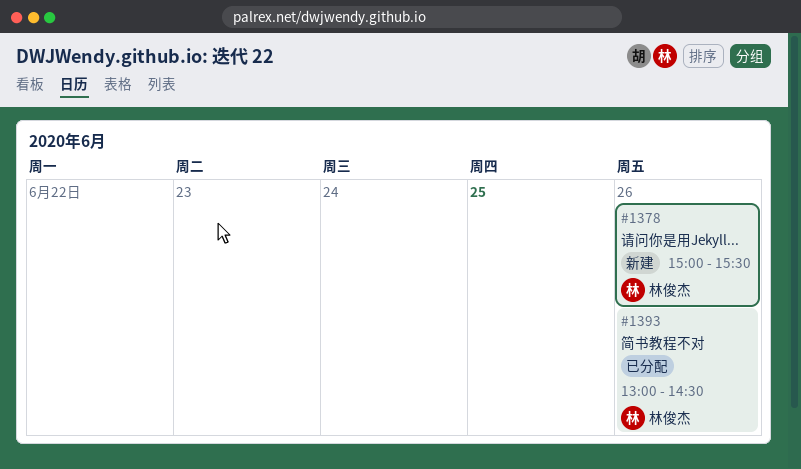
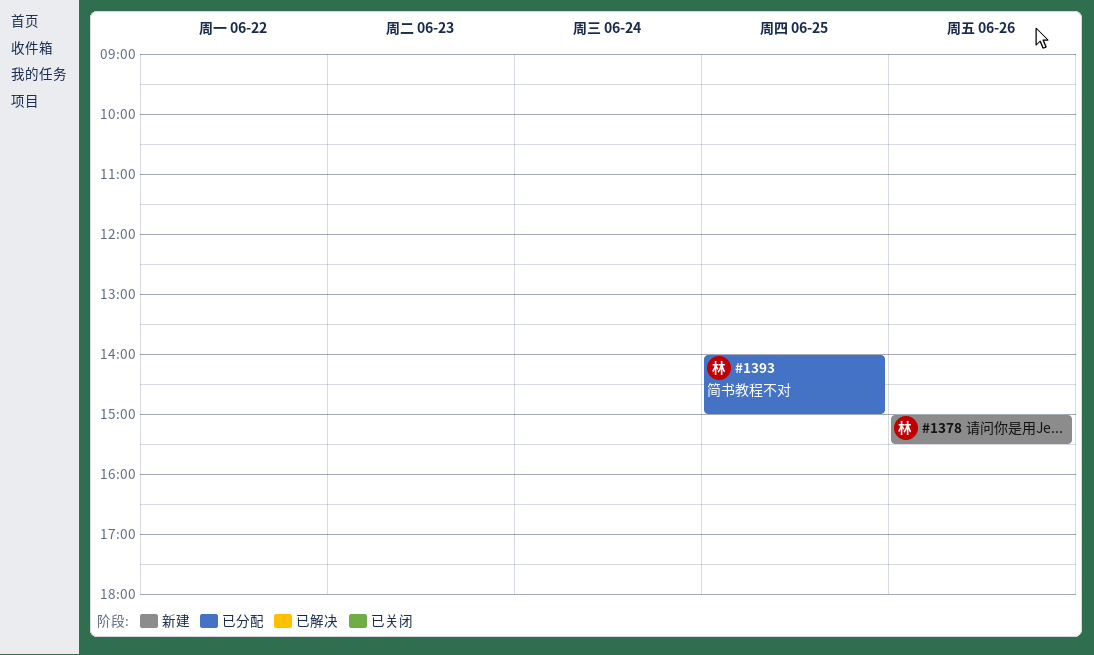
#1393, day: Jun 26 -> Jun 25
#1393, begins: 13:00 -> 14:00
#1393, ends: 14:30 -> 15:00

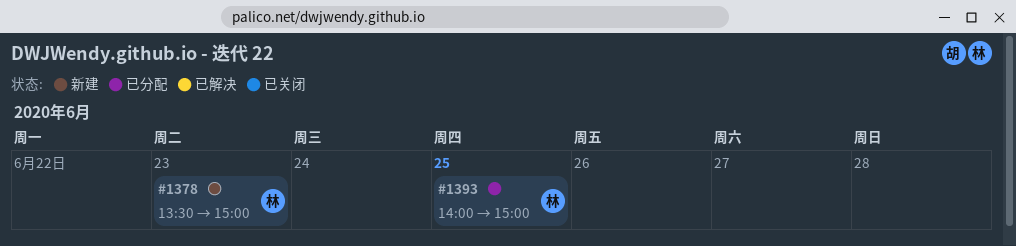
#1378, day: Jun 26 -> Jun 23
#1378, begins: 15:00 -> 13:30
#1378, ends: 15:30 -> 15:00

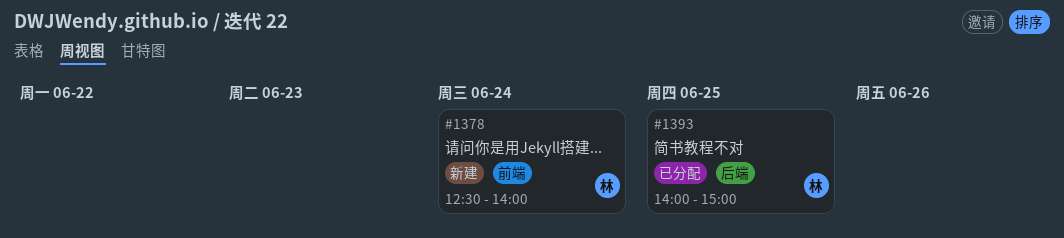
#1378, day: Jun 23 -> Jun 24
#1378, begins: 13:30 -> 12:30
#1378, ends: 15:00 -> 14:00

